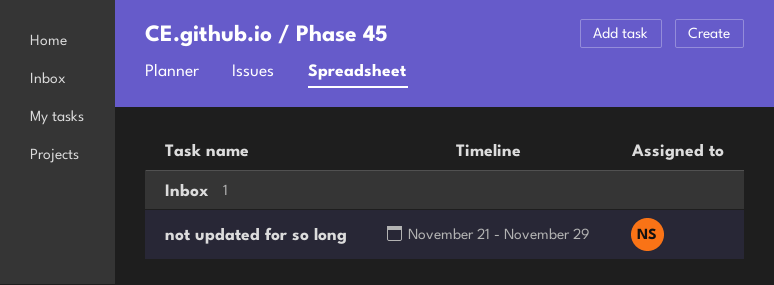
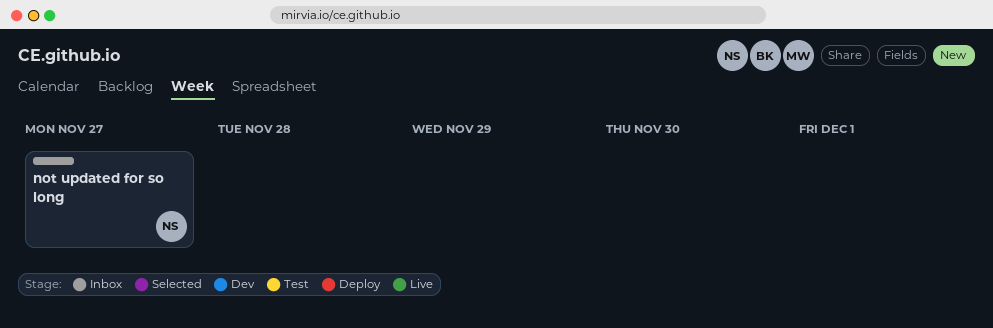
not updated for so long, due: Nov 29 -> Nov 27

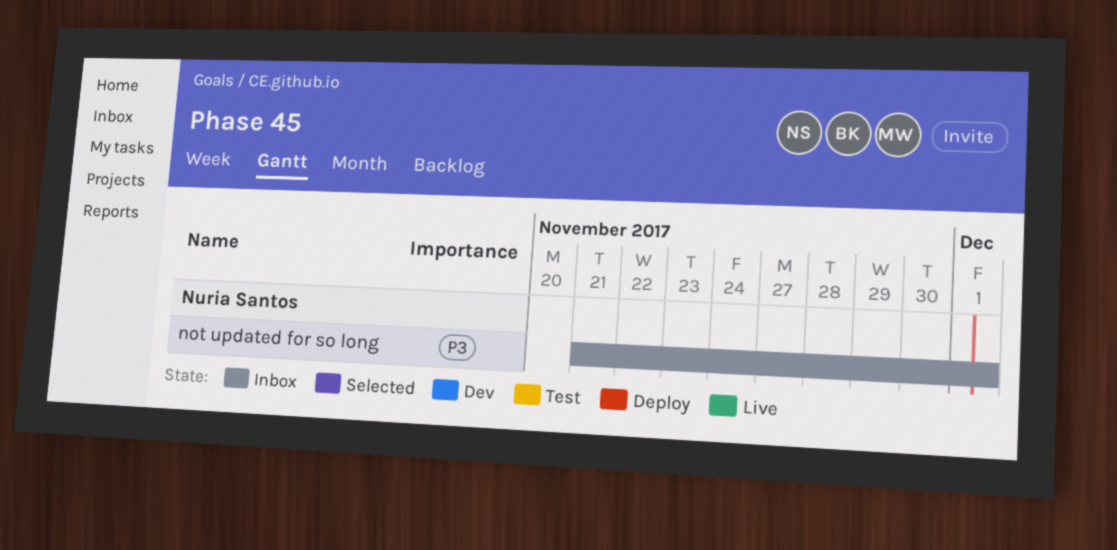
not updated for so long, due: Nov 27 -> Dec 1

